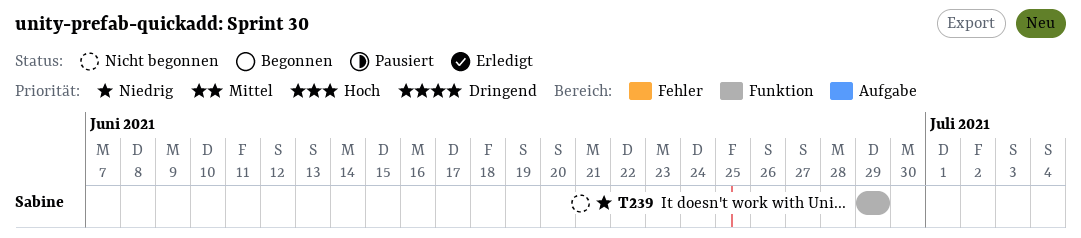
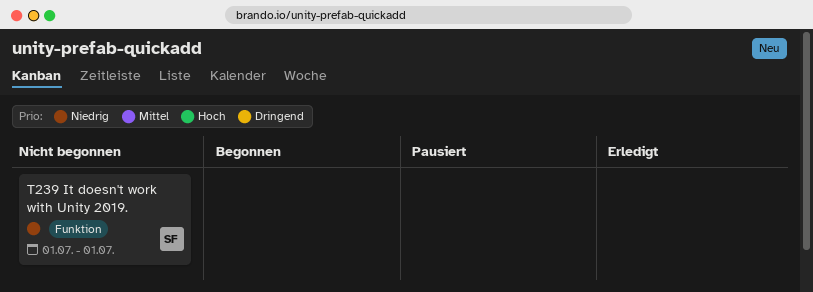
T239, start: Jun 29 -> Jul 1
T239, due: Jun 29 -> Jul 1

